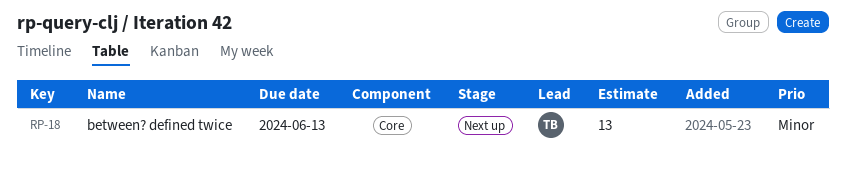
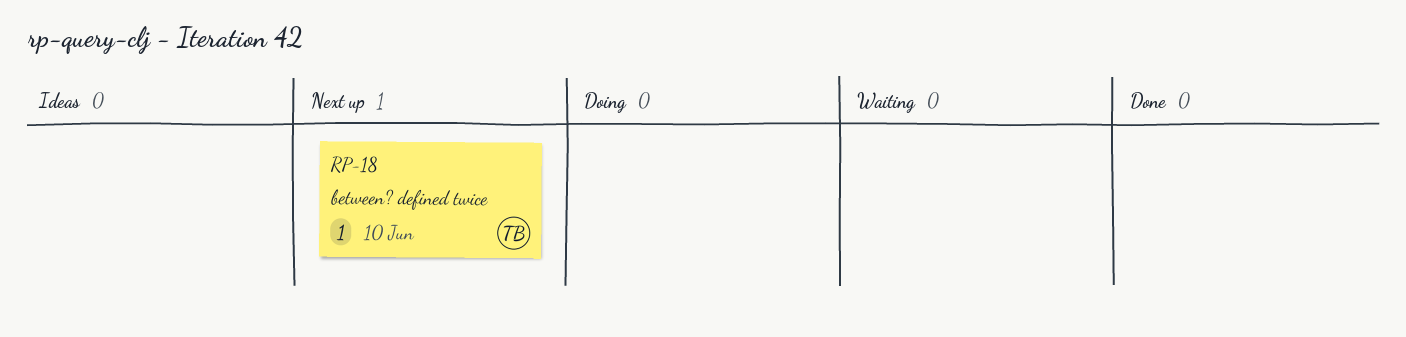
RP-18, estimate: 13 -> 1
RP-18, due: Jun 13 -> Jun 10

